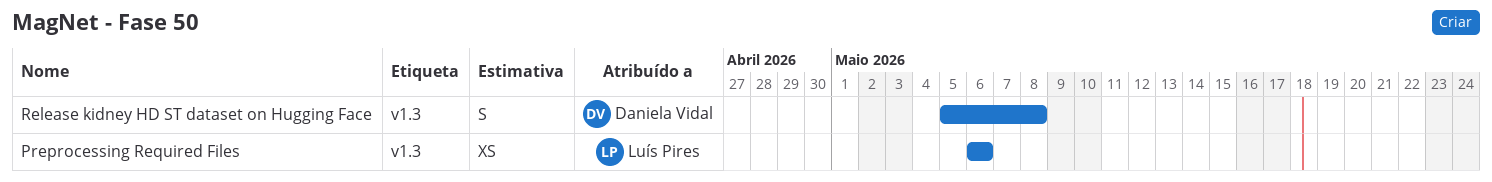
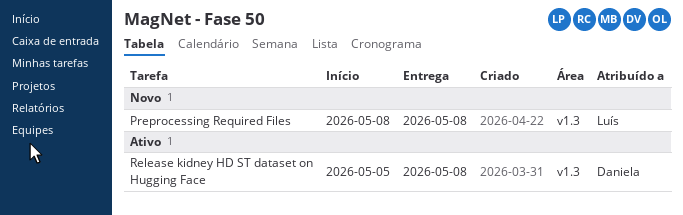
Preprocessing Required Files, start: May 6 -> May 8
Preprocessing Required Files, due: May 6 -> May 8

